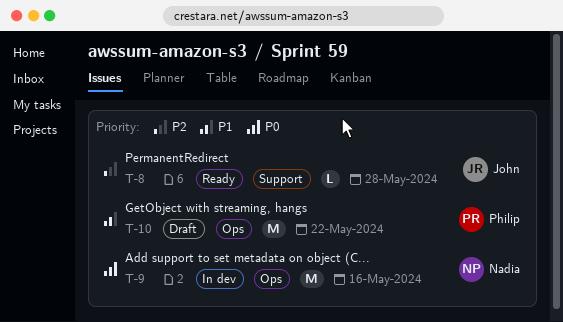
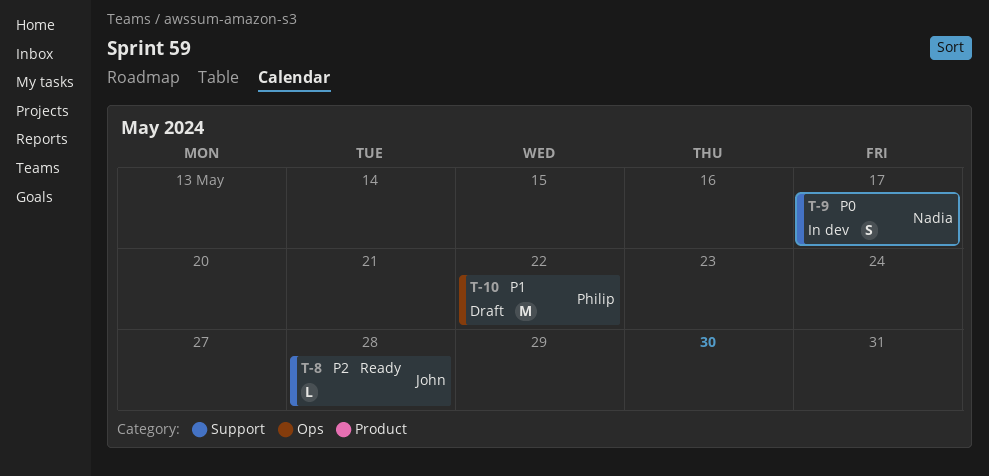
T-9, label: Ops -> Support
T-9, estimate: M -> S
T-9, due: May 16 -> May 17

